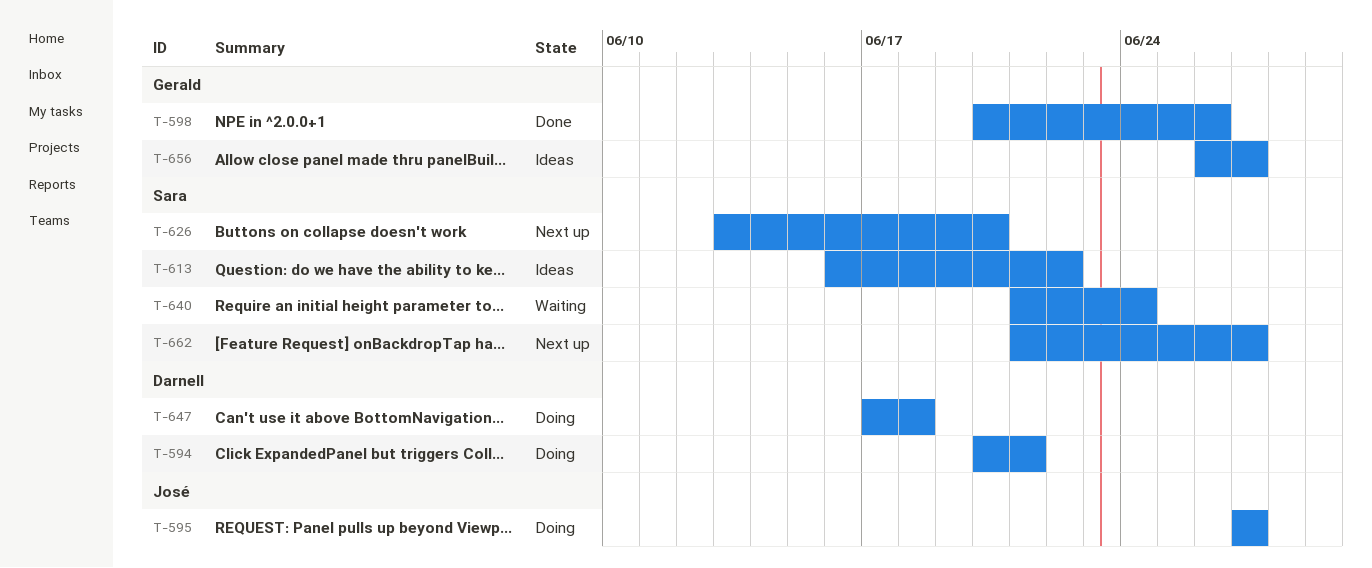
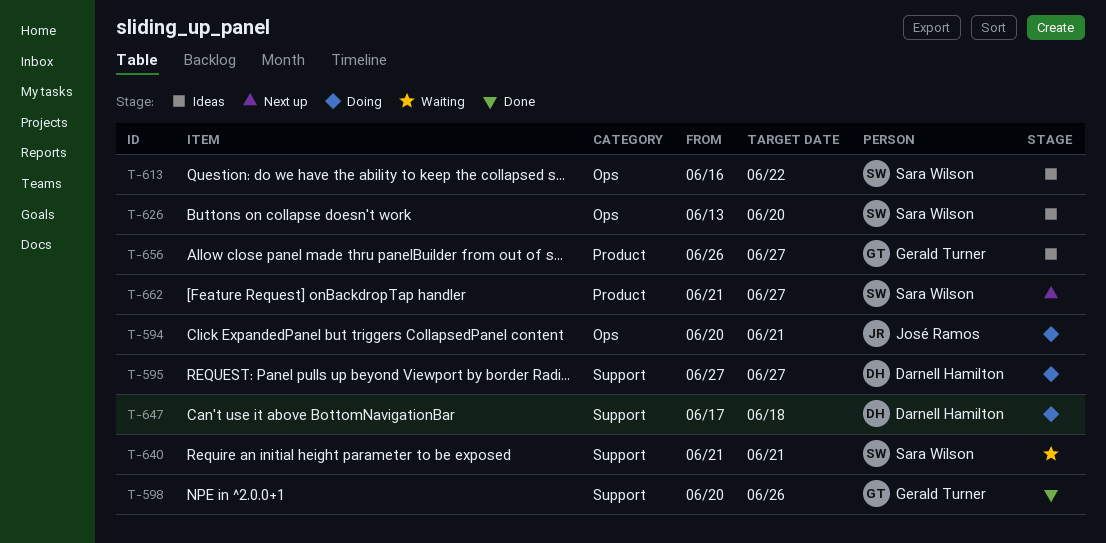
T-594, owner: Darnell Hamilton -> José Ramos
T-595, owner: José Ramos -> Darnell Hamilton
T-626, status: Next up -> Ideas
T-640, due: Jun 24 -> Jun 21

